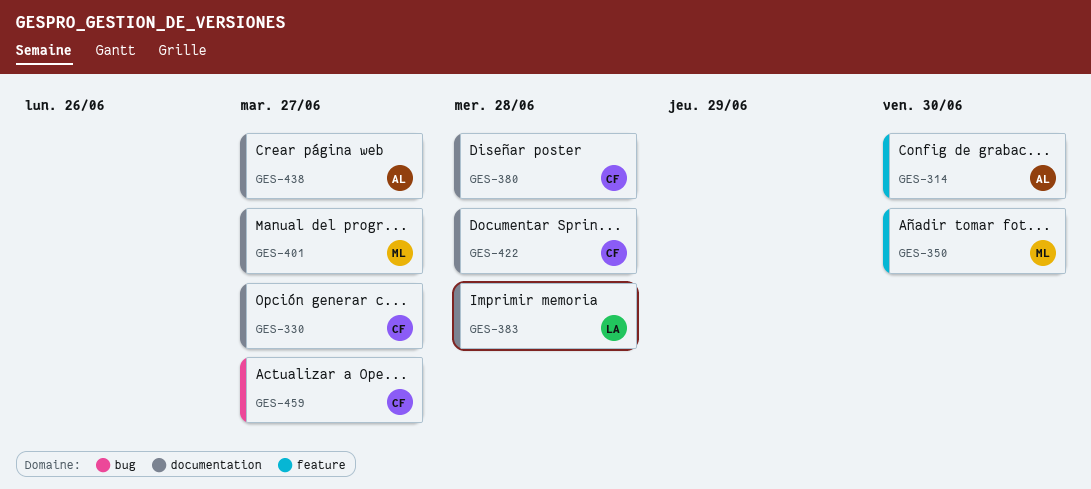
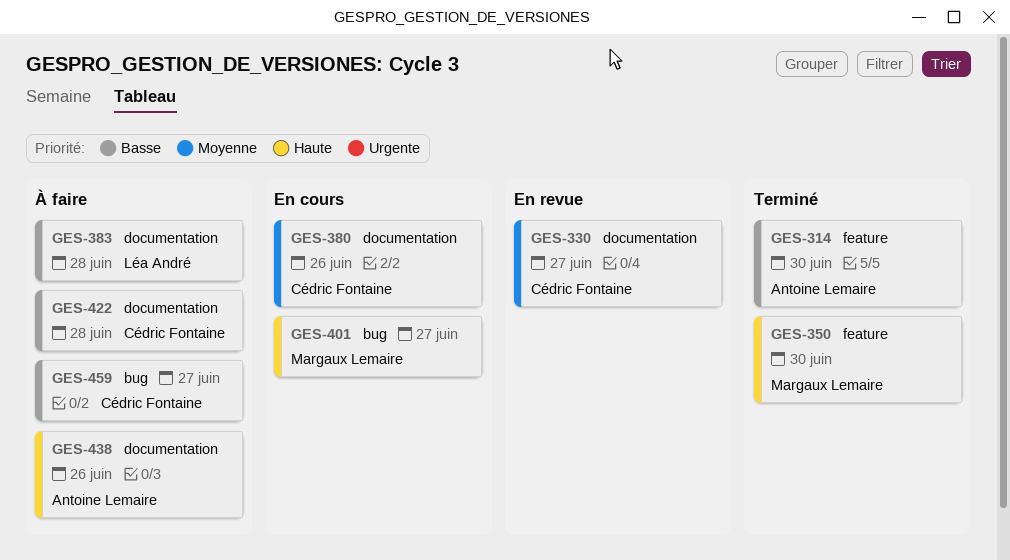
GES-380, due: Jun 28 -> Jun 26
GES-401, label: documentation -> bug
GES-438, due: Jun 27 -> Jun 26

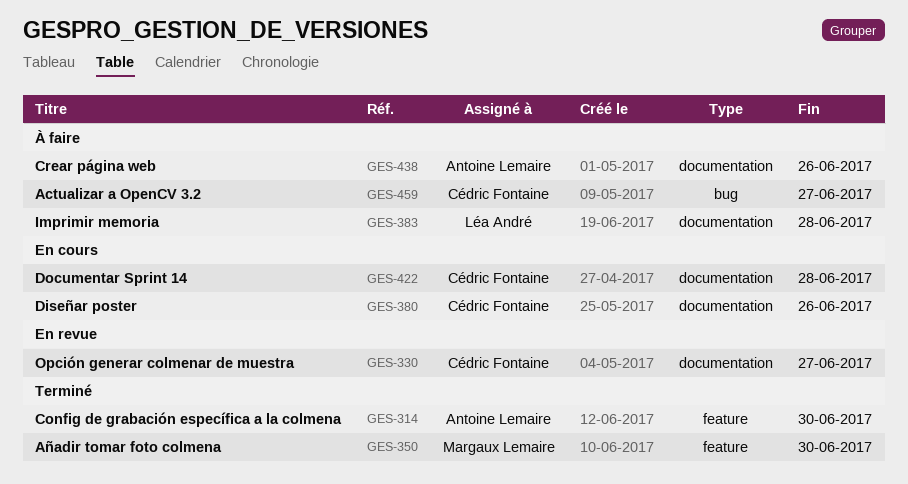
GES-401: present -> none
GES-422, status: À faire -> En cours

